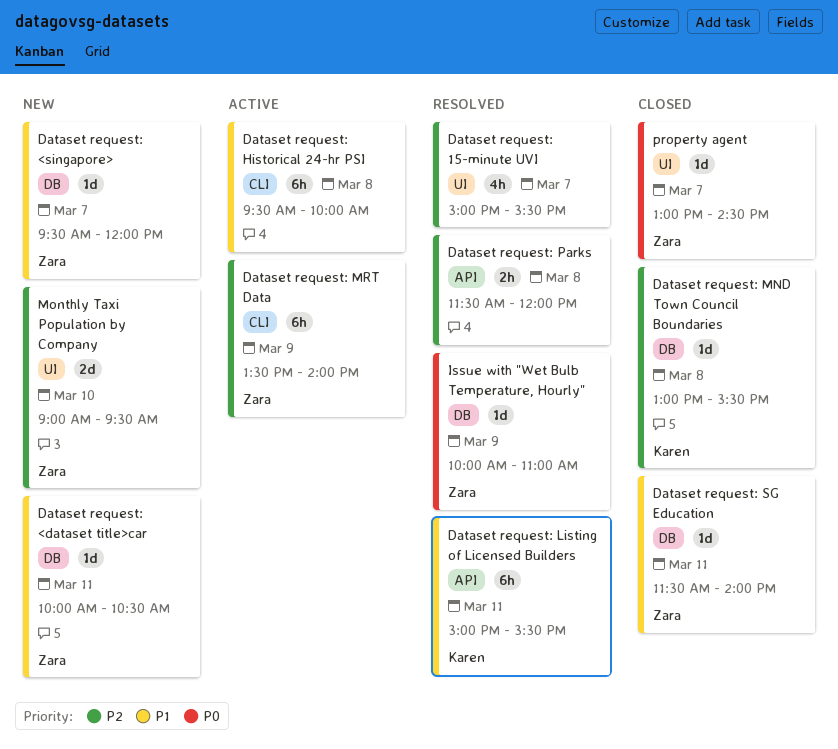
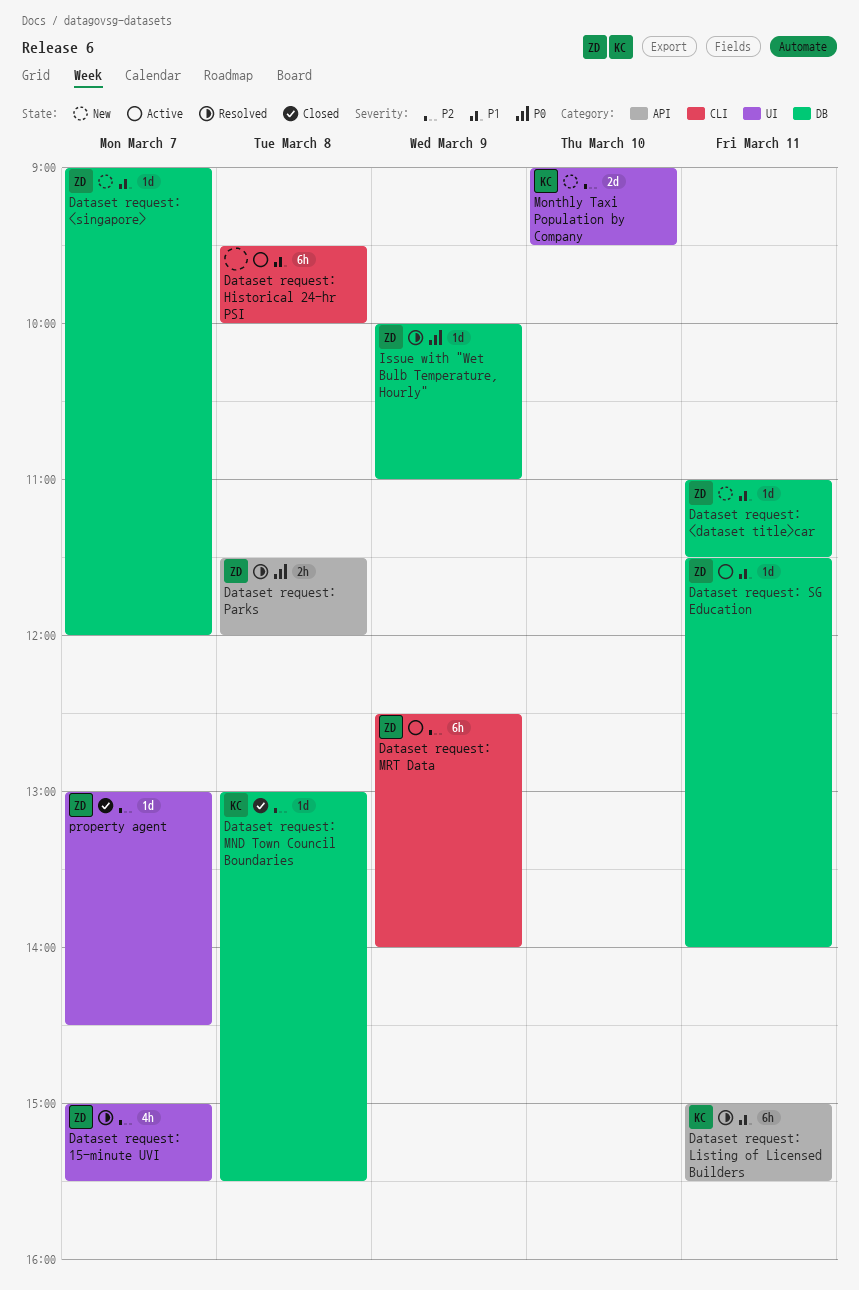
Dataset request: 15-minute UVI, owner: none -> Zara
Dataset request: <dataset title>car, begins: 10:00 -> 11:00
Dataset request: <dataset title>car, ends: 10:30 -> 11:30
Dataset request: <singapore>, begins: 09:30 -> 09:00
Dataset request: MRT Data, begins: 13:30 -> 12:30
Dataset request: Parks, owner: none -> Zara
Dataset request: Parks, priority: P2 -> P0
Dataset request: SG Education, status: Closed -> Active
Monthly Taxi Population by Company, owner: Zara -> Karen
property agent, priority: P0 -> P2

